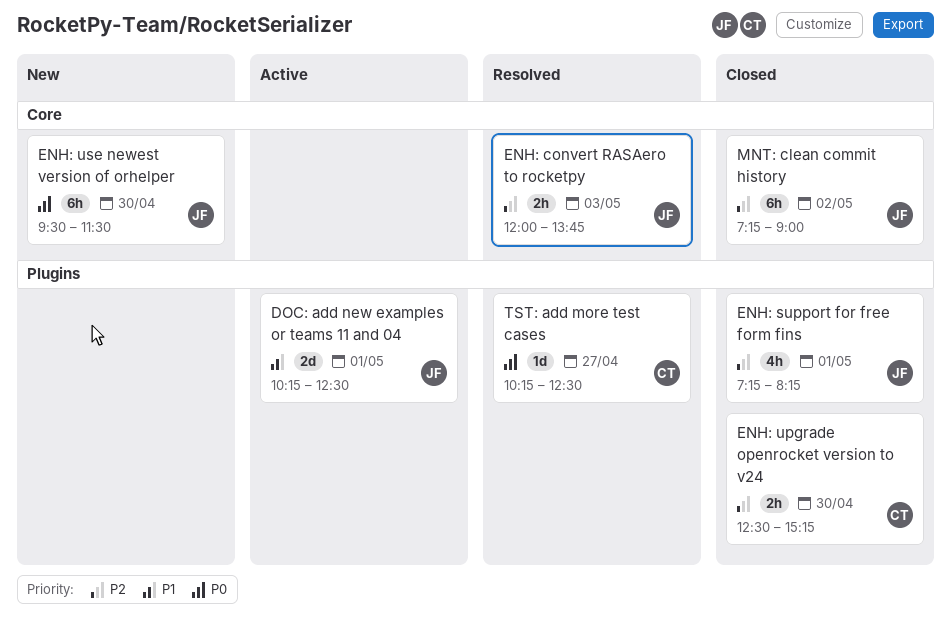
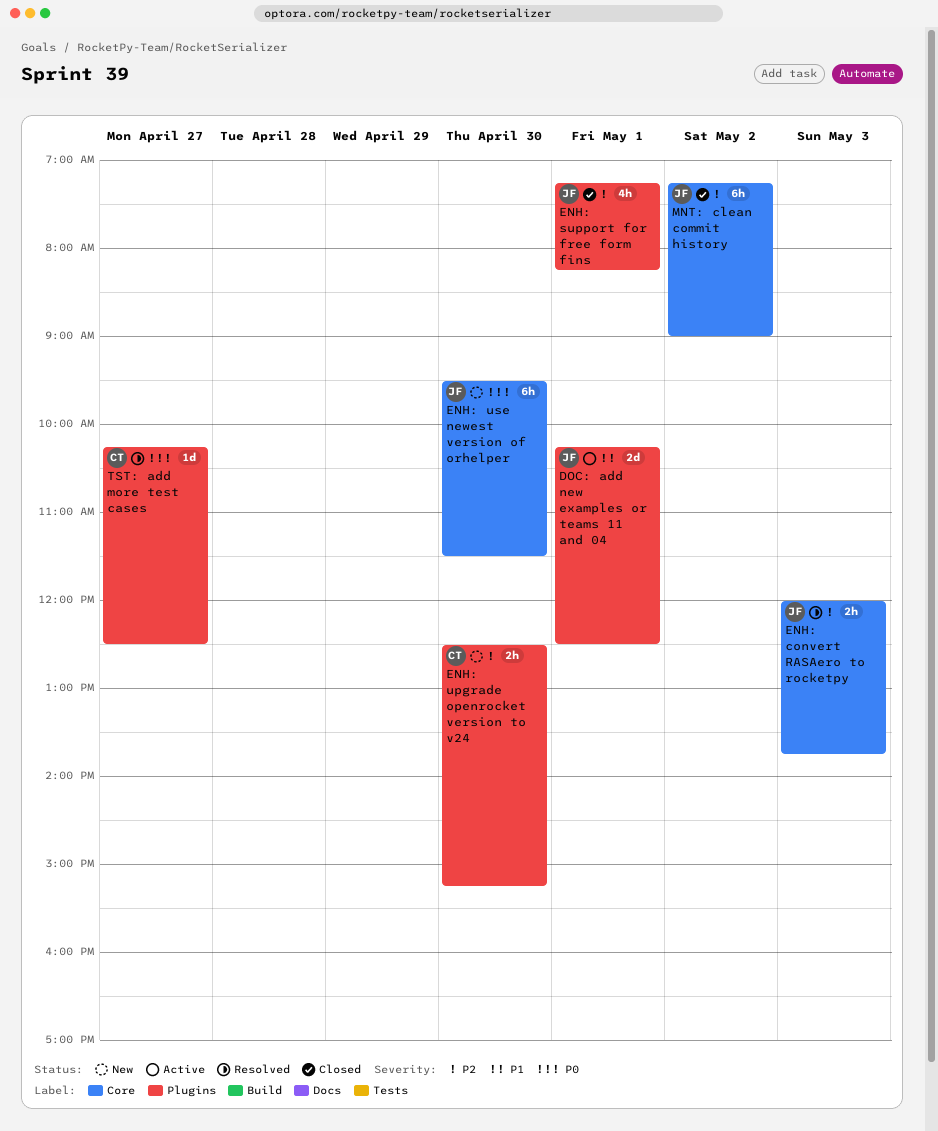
ENH: upgrade openrocket version to v24, status: Closed -> New

